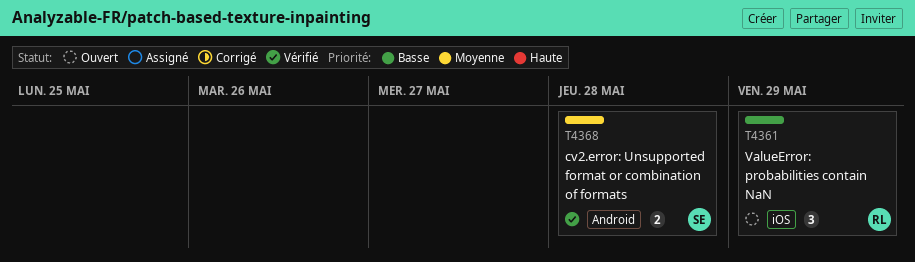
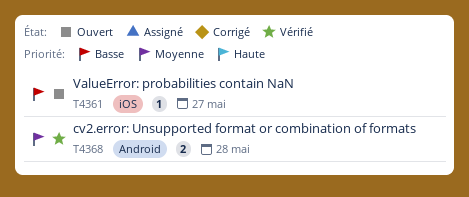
T4361, estimate: 3 -> 1
T4361, due: May 29 -> May 27

